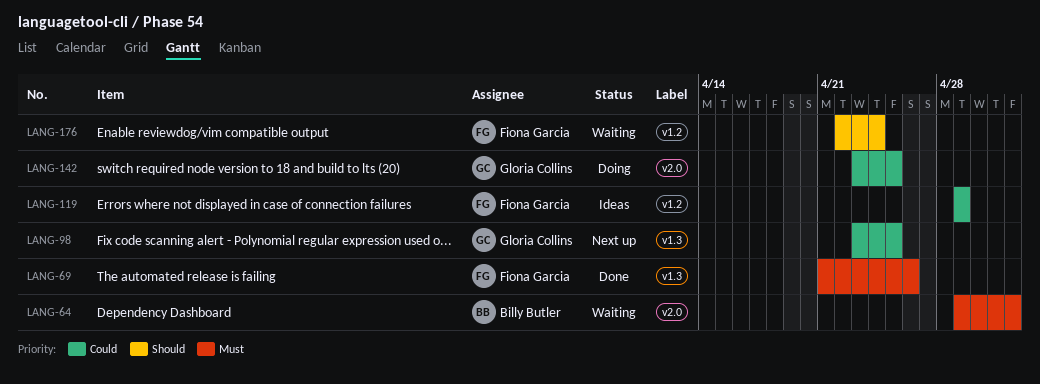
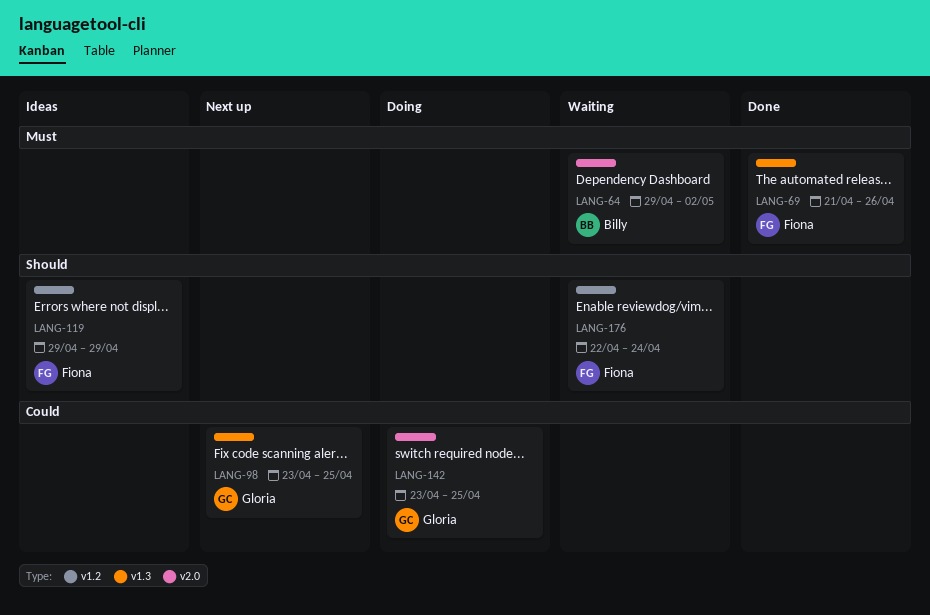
LANG-119, priority: Could -> Should

